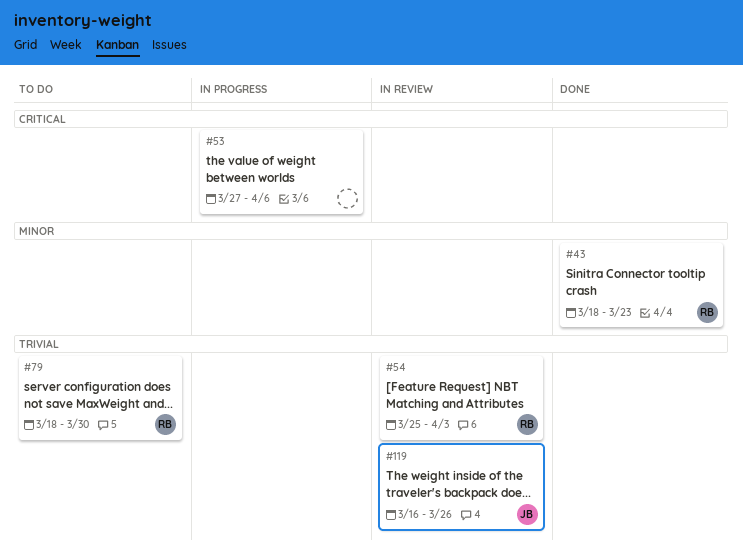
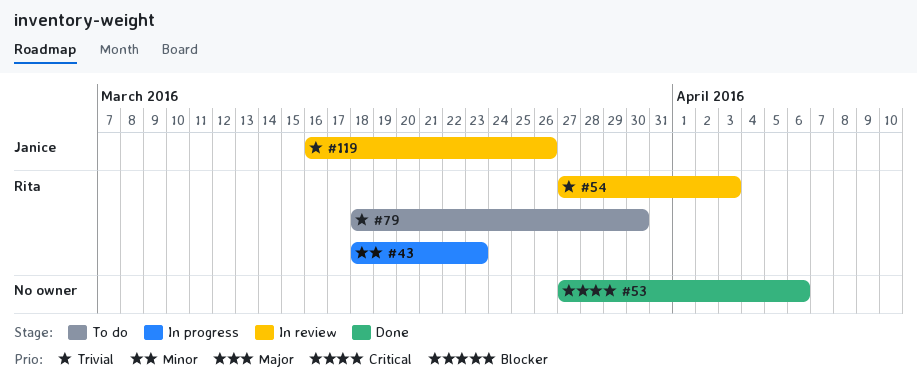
#43, status: Done -> In progress
#53, status: In progress -> Done
#54, start: Mar 25 -> Mar 27

